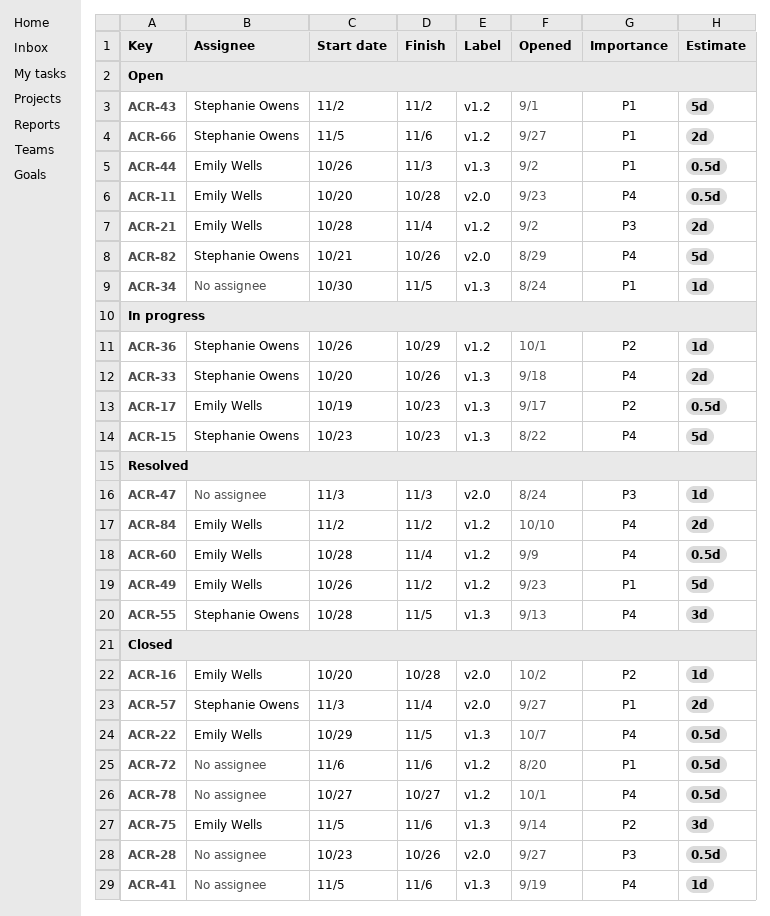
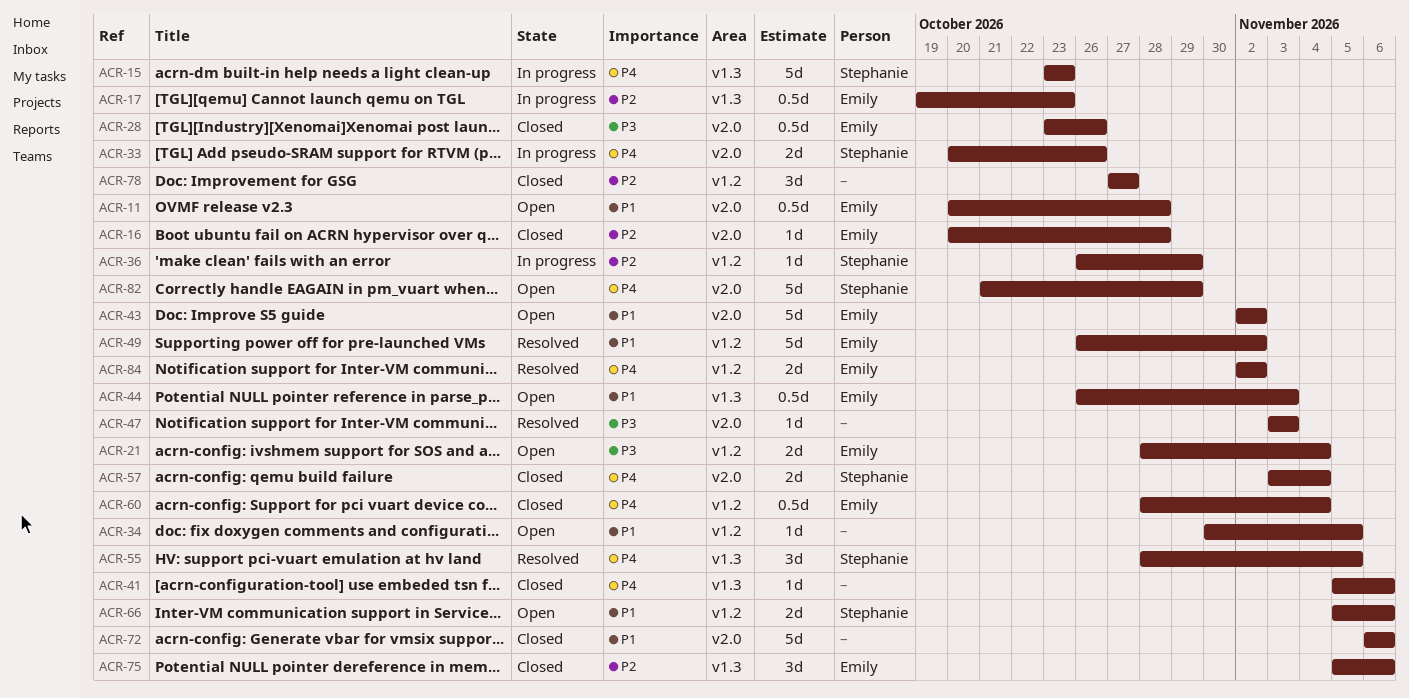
ACR-11, priority: P4 -> P1
ACR-22: present -> none
ACR-28, owner: none -> Emily Wells
ACR-33, label: v1.3 -> v2.0
ACR-34, label: v1.3 -> v1.2
ACR-43, owner: Stephanie Owens -> Emily Wells
ACR-43, label: v1.2 -> v2.0
ACR-57, priority: P1 -> P4
ACR-60, status: Resolved -> Closed
ACR-72, label: v1.2 -> v2.0
ACR-72, estimate: 0.5d -> 5d
ACR-78, priority: P4 -> P2
ACR-78, estimate: 0.5d -> 3d
ACR-82, due: Oct 26 -> Oct 29

